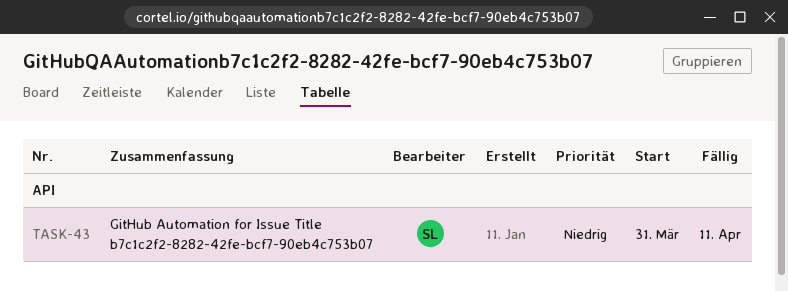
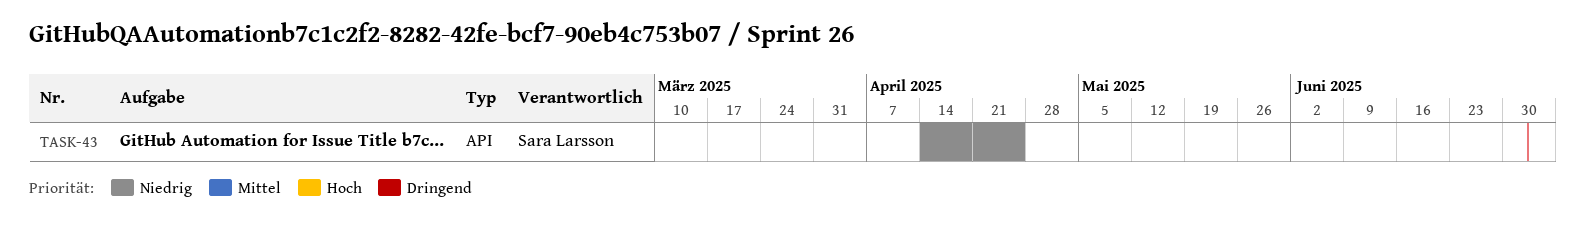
TASK-43, start: Mar 31 -> Apr 14
TASK-43, due: Apr 11 -> Apr 25

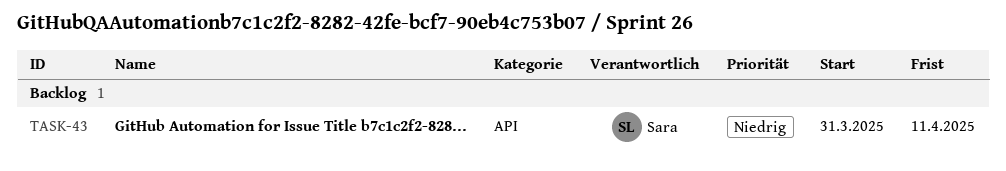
TASK-43, start: Apr 14 -> Mar 31
TASK-43, due: Apr 25 -> Apr 11

